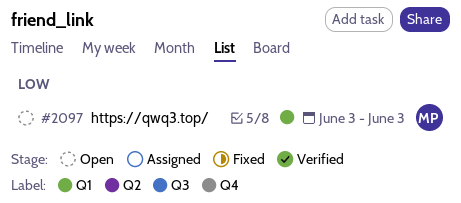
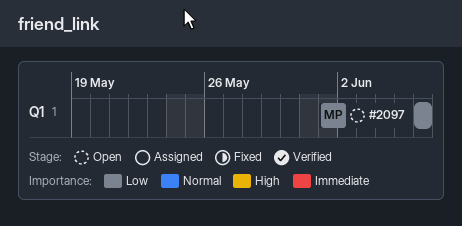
#2097, start: Jun 3 -> Jun 6
#2097, due: Jun 3 -> Jun 6

